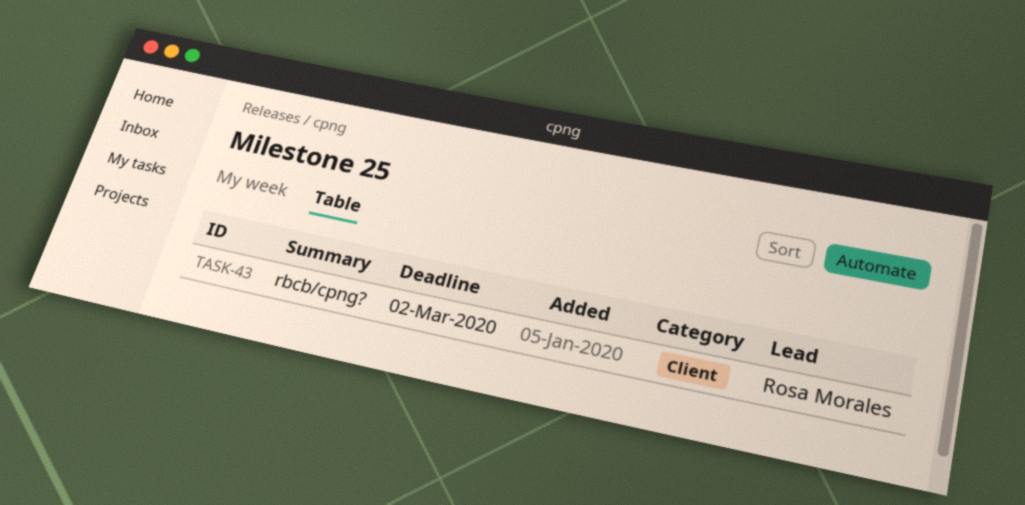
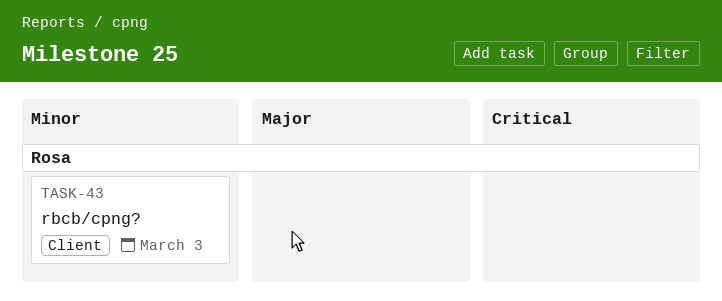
TASK-43, due: Mar 2 -> Mar 3

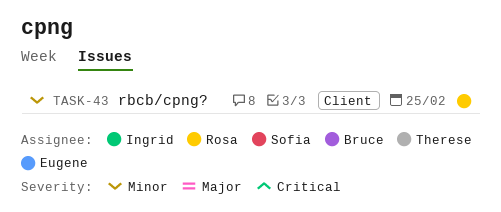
TASK-43, due: Mar 3 -> Feb 25

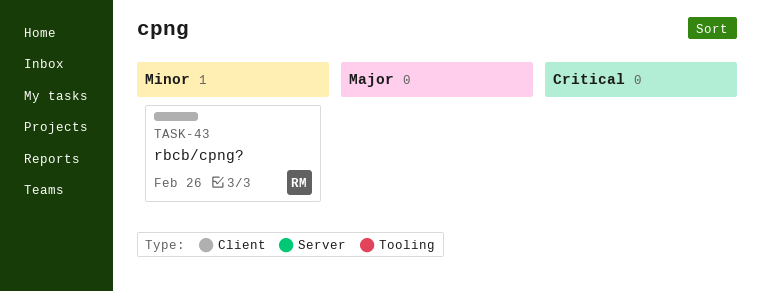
TASK-43, due: Feb 25 -> Feb 26

